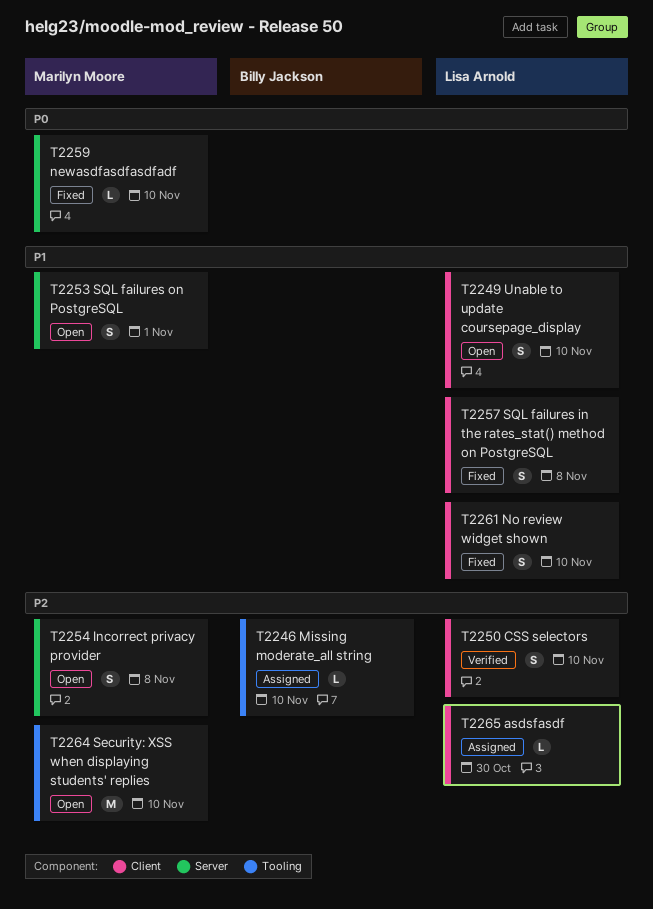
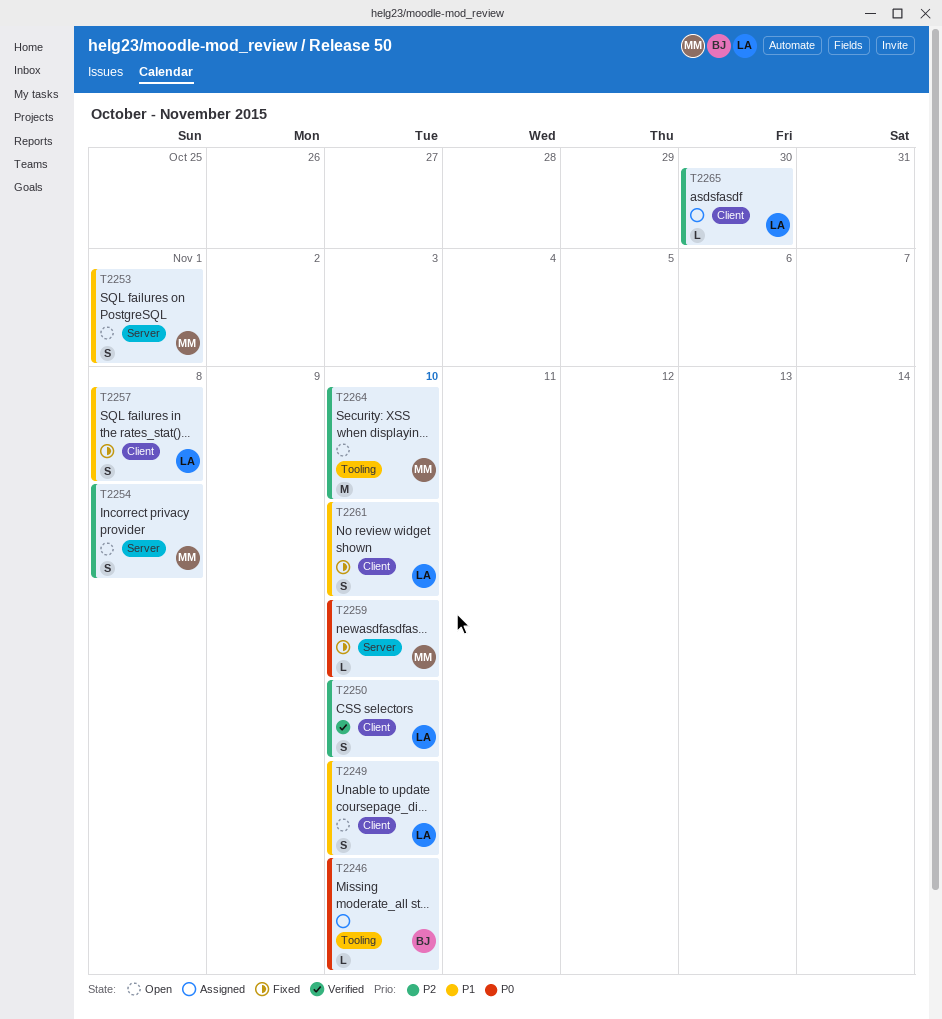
T2246, priority: P2 -> P0

